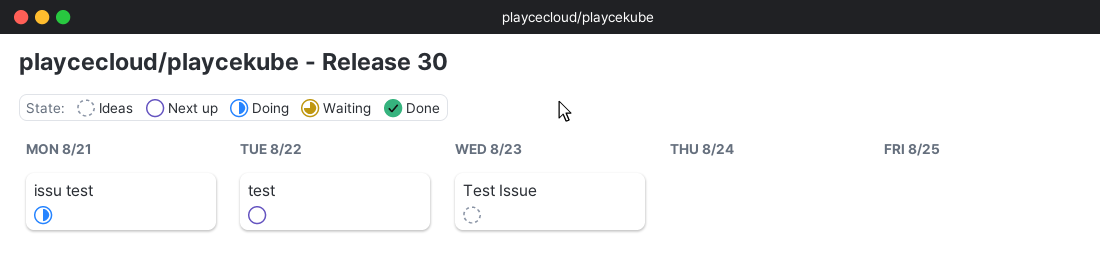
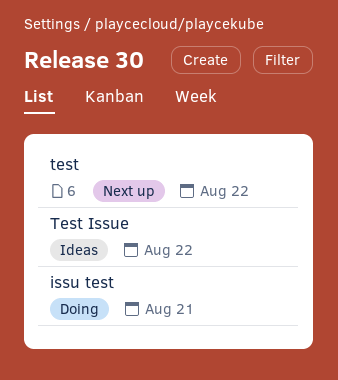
Test Issue, due: Aug 23 -> Aug 22

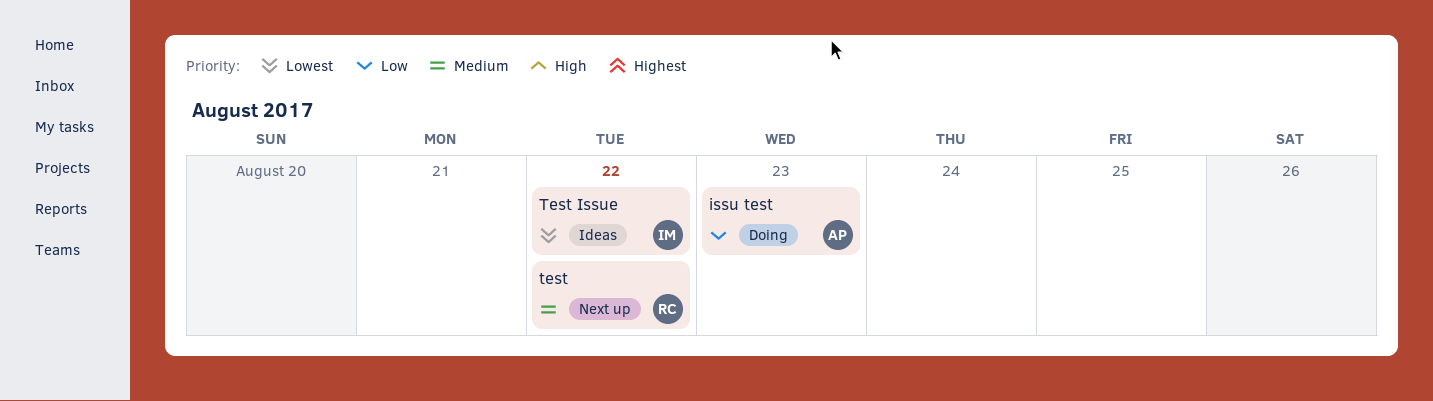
issu test, due: Aug 21 -> Aug 23

